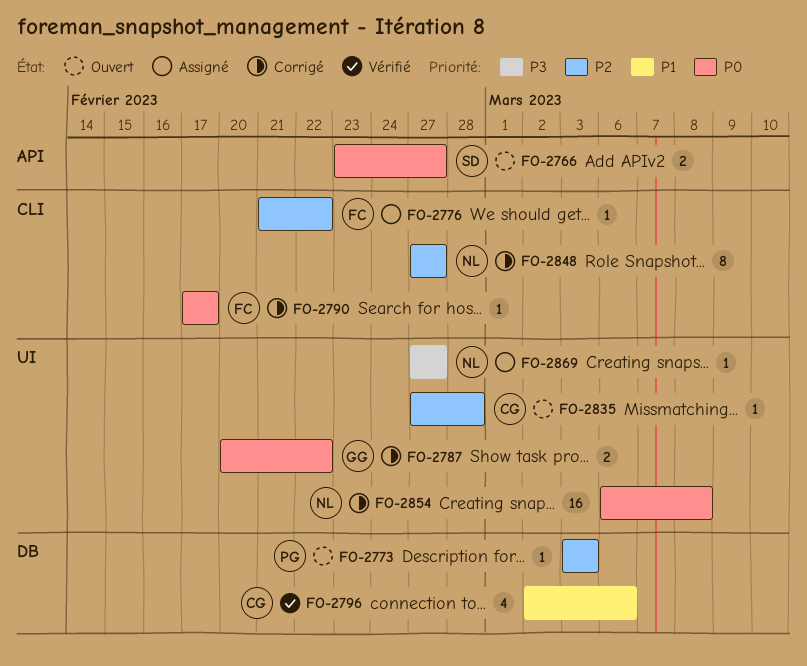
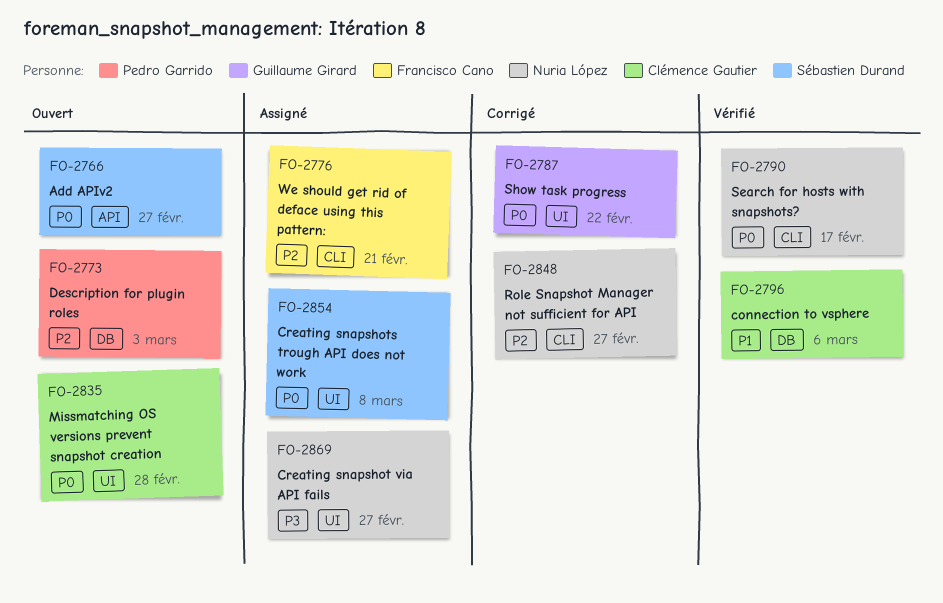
FO-2776, due: Feb 22 -> Feb 21
FO-2790, status: Corrigé -> Vérifié
FO-2790, owner: Francisco Cano -> Nuria López
FO-2835, priority: P2 -> P0
FO-2854, status: Corrigé -> Assigné
FO-2854, owner: Nuria López -> Sébastien Durand

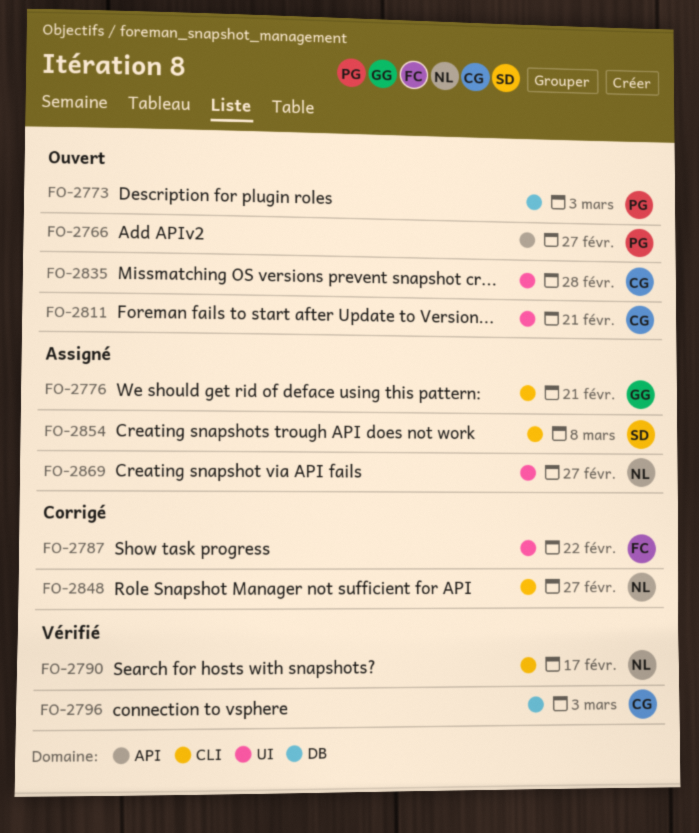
FO-2766, owner: Sébastien Durand -> Pedro Garrido
FO-2776, owner: Francisco Cano -> Guillaume Girard
FO-2787, owner: Guillaume Girard -> Francisco Cano
FO-2796, due: Mar 6 -> Mar 3
FO-2811: none -> present
FO-2854, label: UI -> CLI

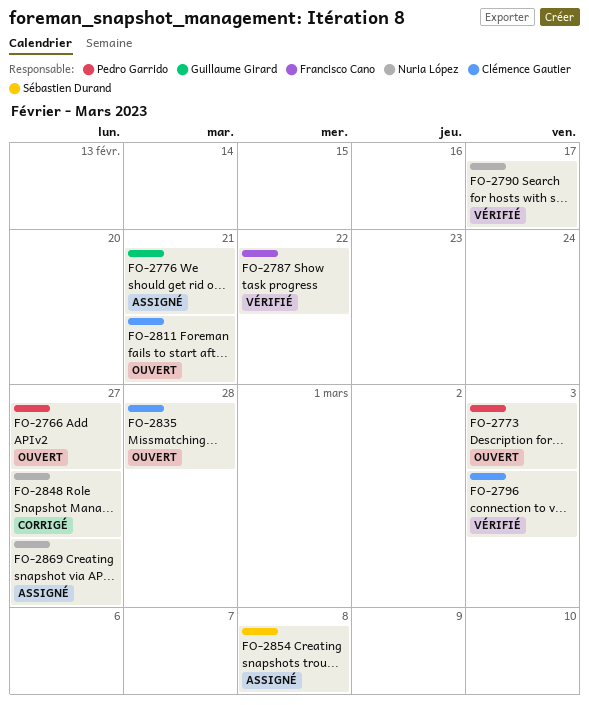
FO-2787, status: Corrigé -> Vérifié

